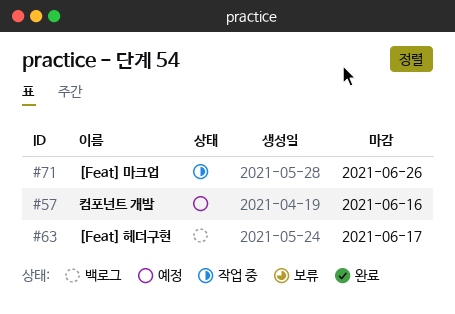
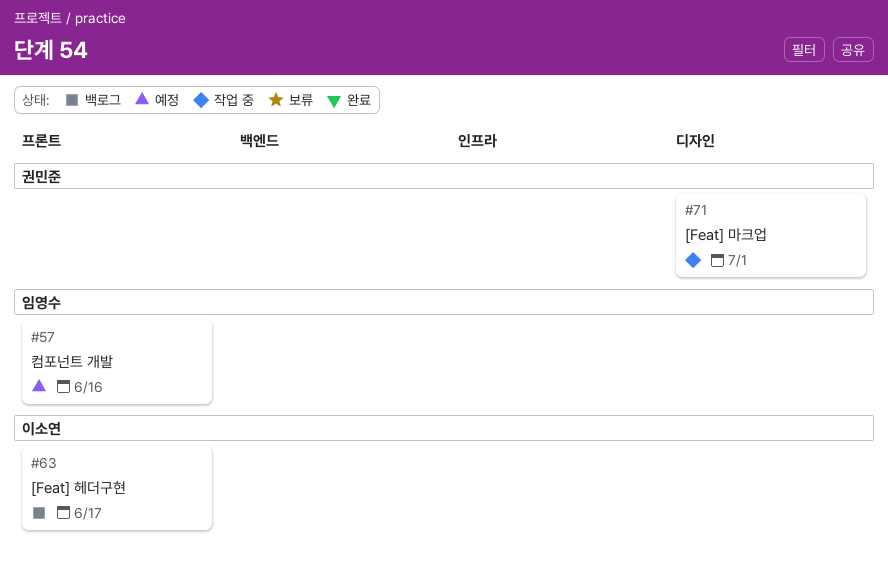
#71, due: Jun 26 -> Jul 1

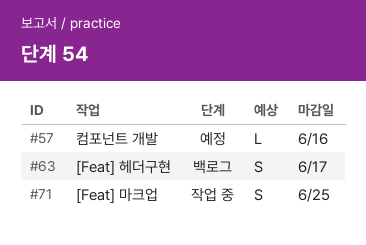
#71, due: Jul 1 -> Jun 25

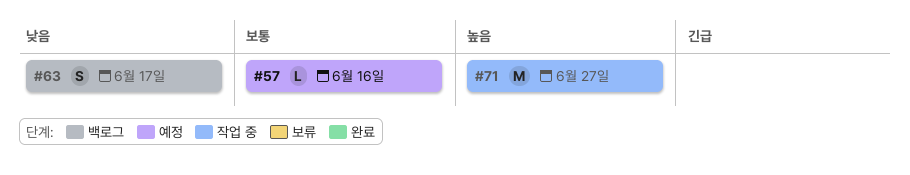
#71, estimate: S -> M
#71, due: Jun 25 -> Jun 27

